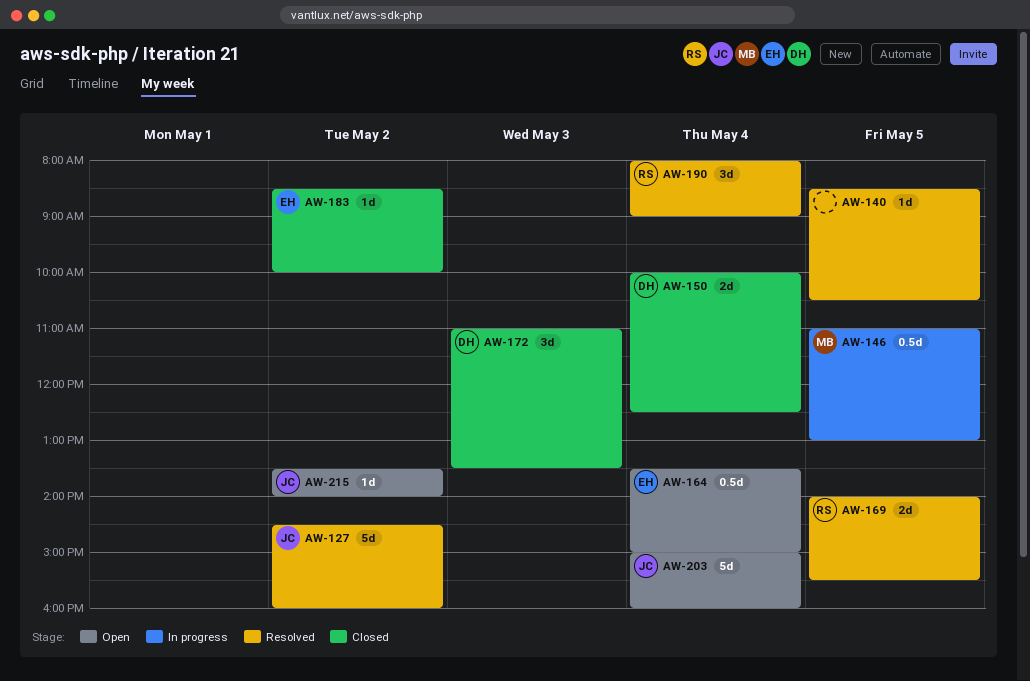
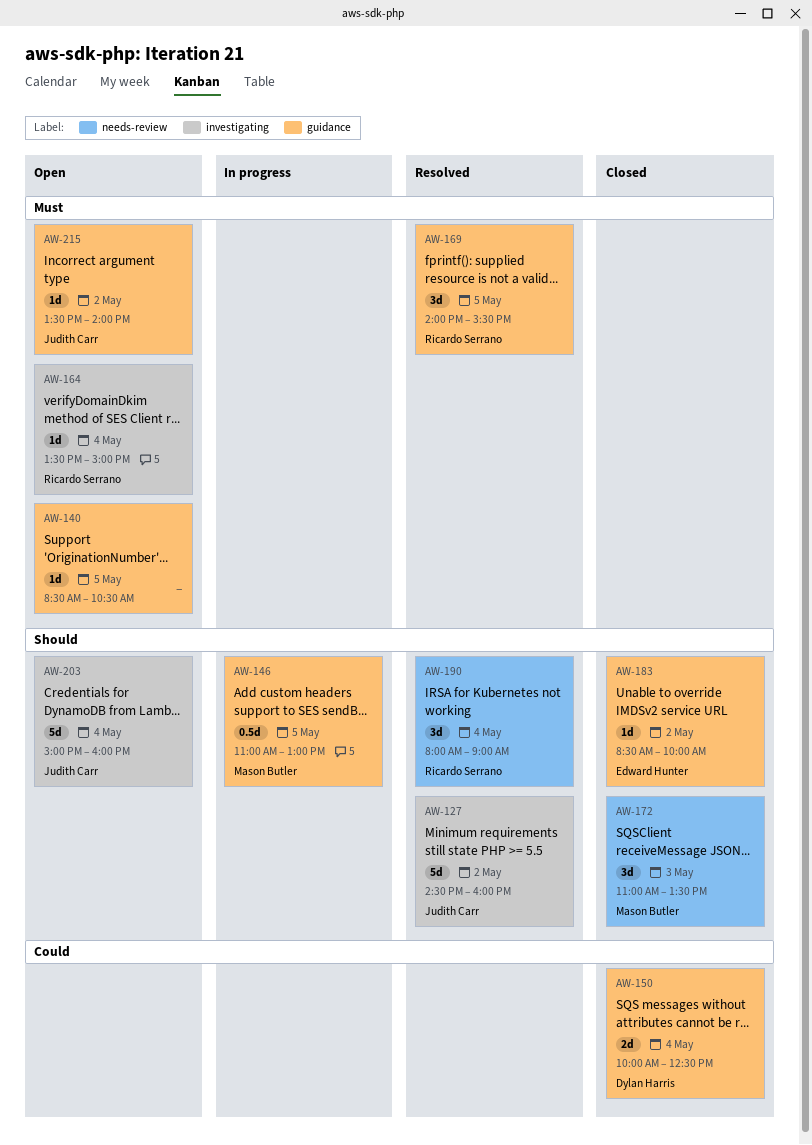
AW-140, status: Resolved -> Open
AW-164, owner: Edward Hunter -> Ricardo Serrano
AW-164, estimate: 0.5d -> 1d
AW-169, estimate: 2d -> 3d
AW-172, owner: Dylan Harris -> Mason Butler

